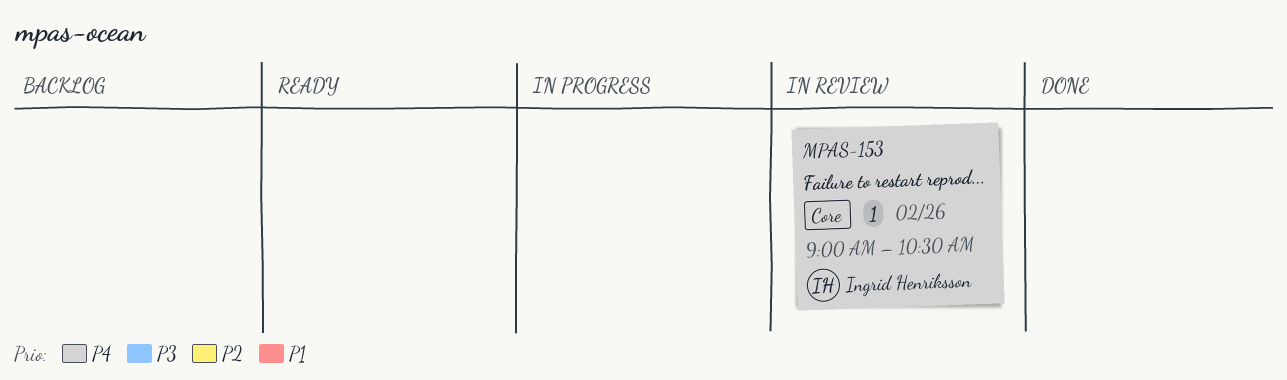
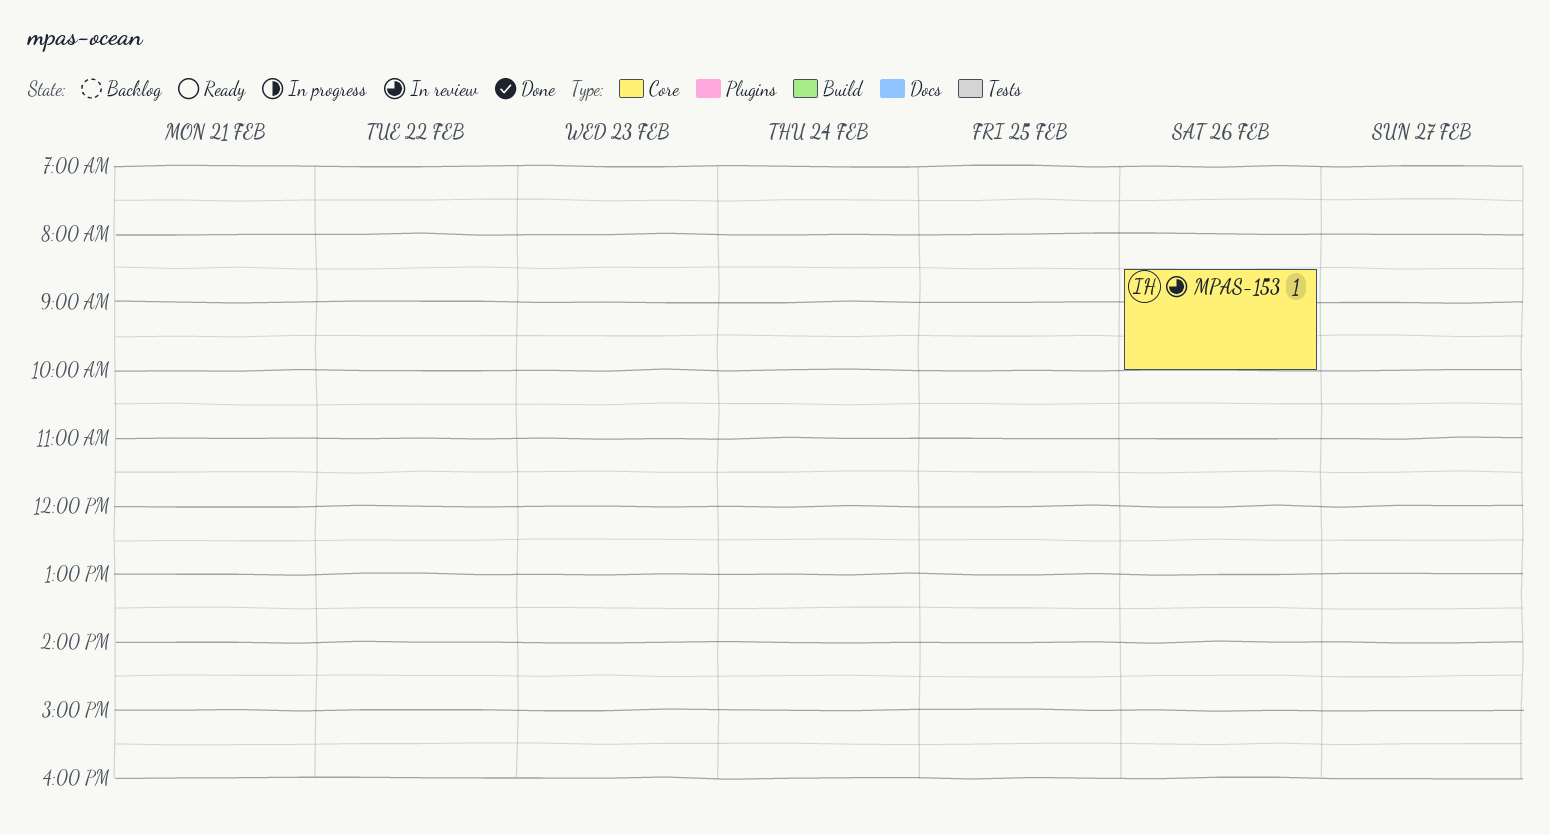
MPAS-153, begins: 09:00 -> 08:30
MPAS-153, ends: 10:30 -> 10:00

